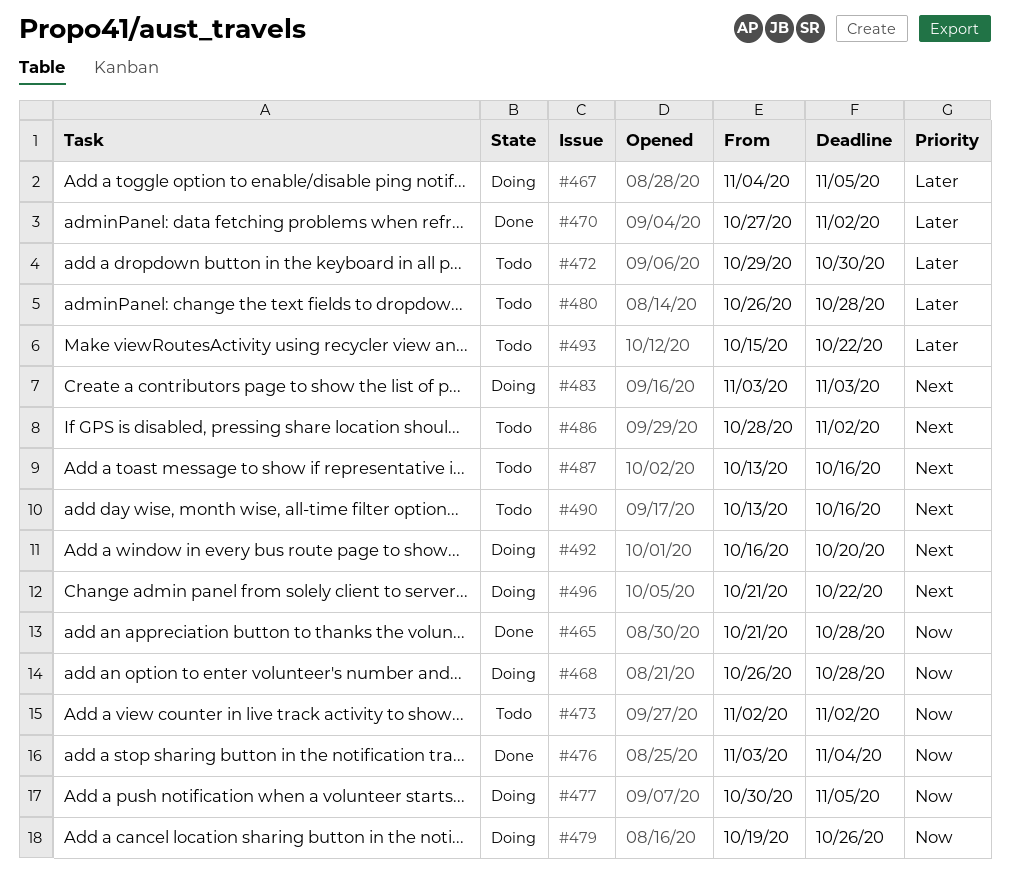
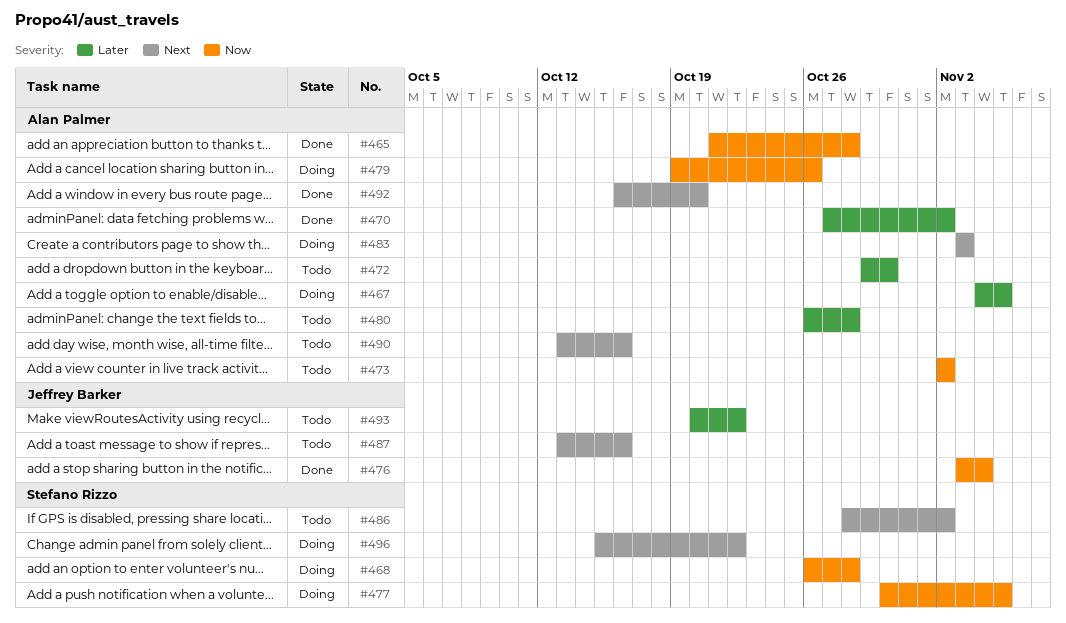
#492, status: Doing -> Done
#493, start: Oct 15 -> Oct 20
#496, start: Oct 21 -> Oct 15

